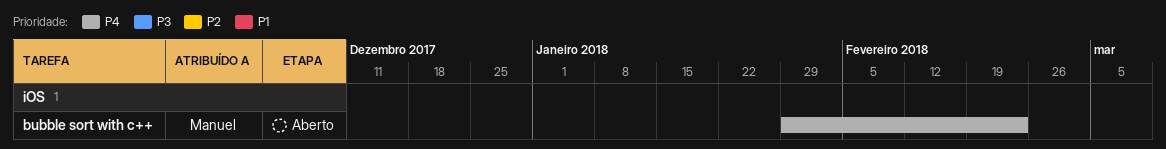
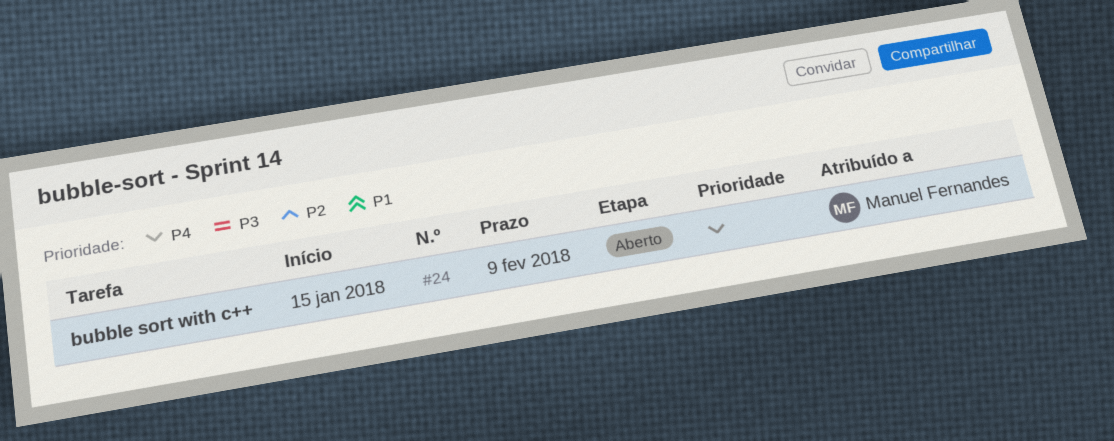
bubble sort with c++, start: Jan 29 -> Jan 15
bubble sort with c++, due: Feb 23 -> Feb 9

